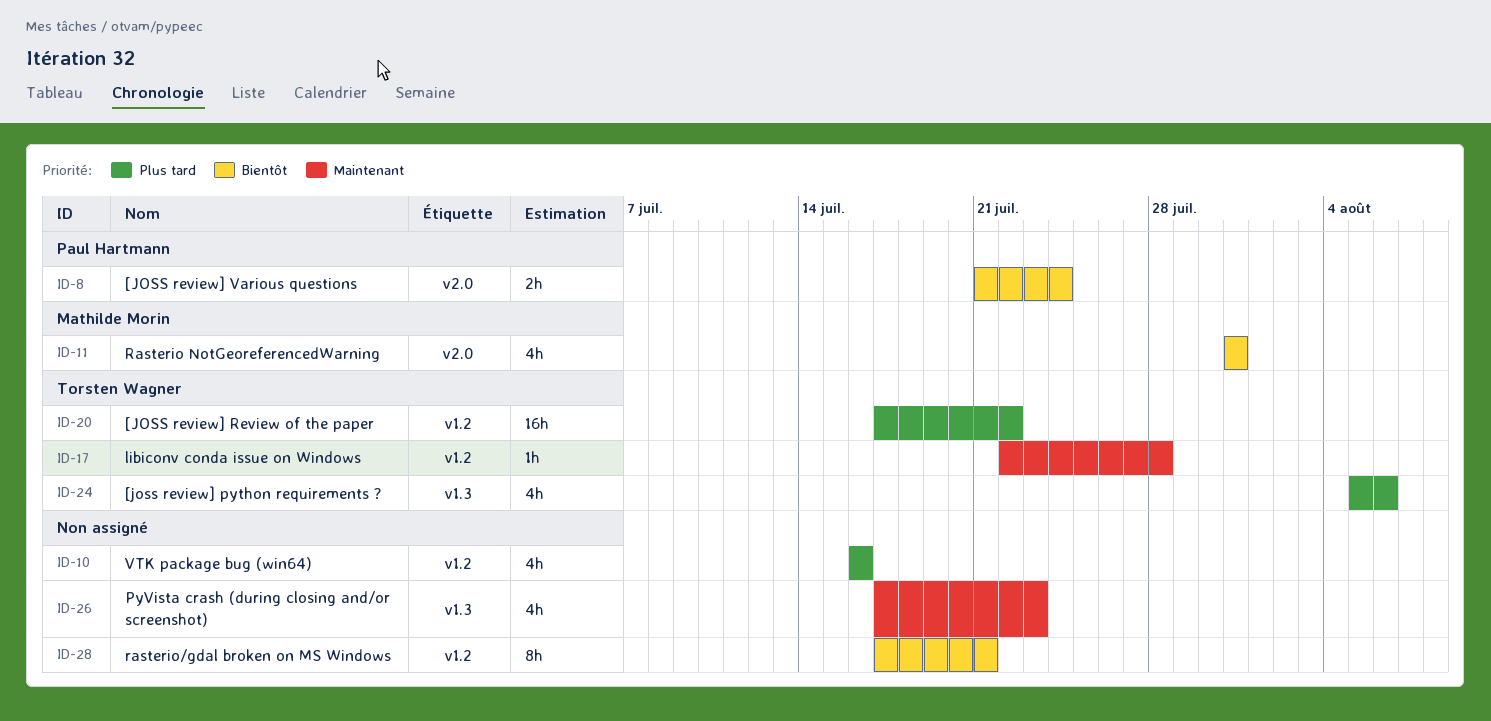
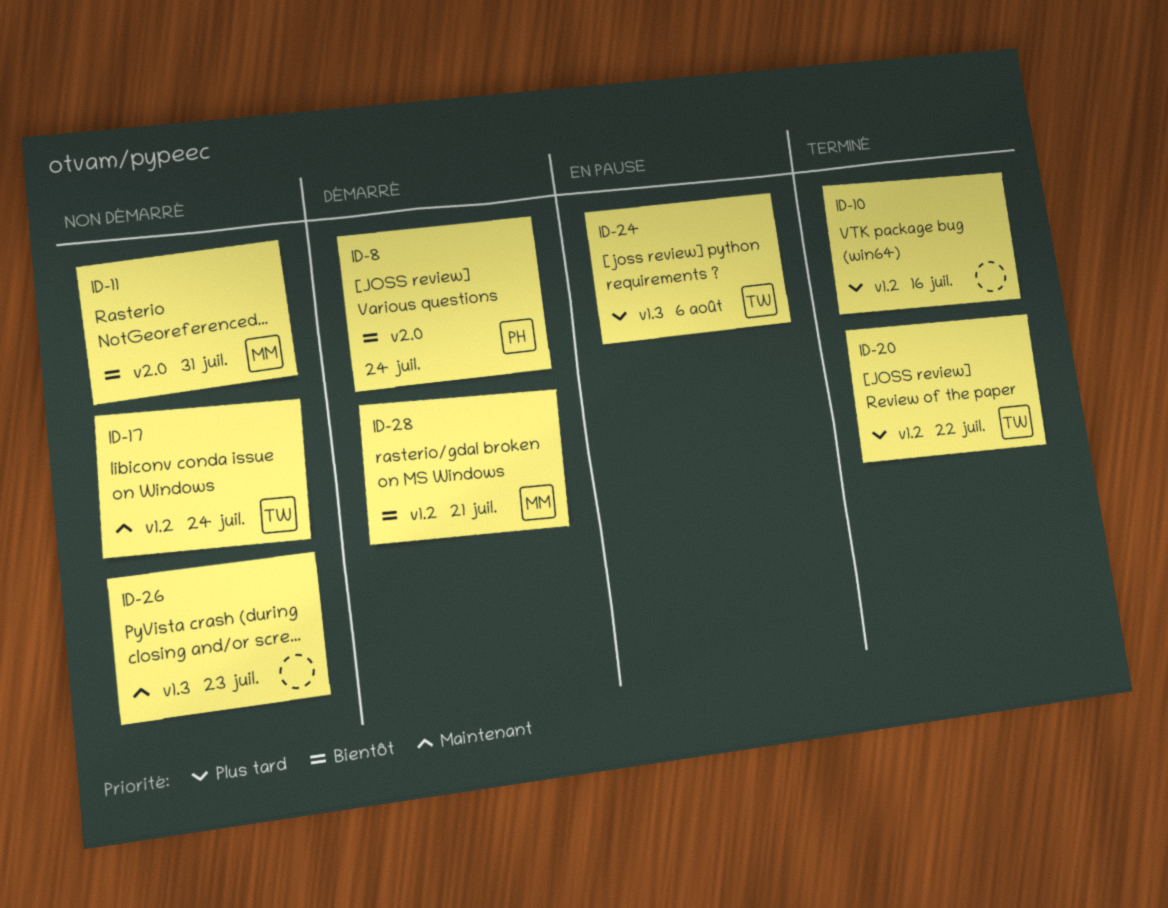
ID-17, due: Jul 28 -> Jul 24
ID-28, owner: none -> Mathilde Morin

